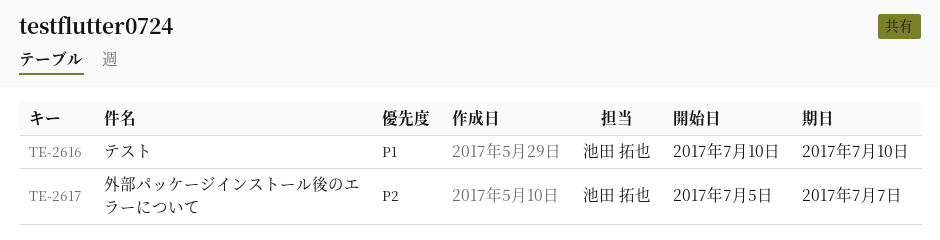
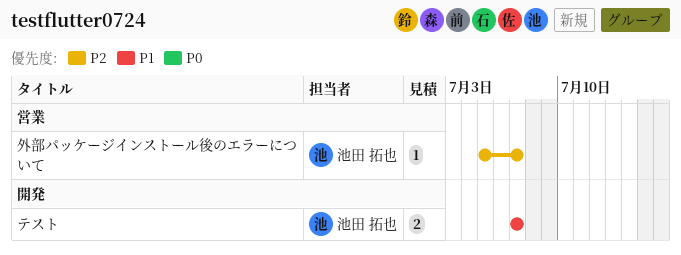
テスト, start: Jul 10 -> Jul 7
テスト, due: Jul 10 -> Jul 7

